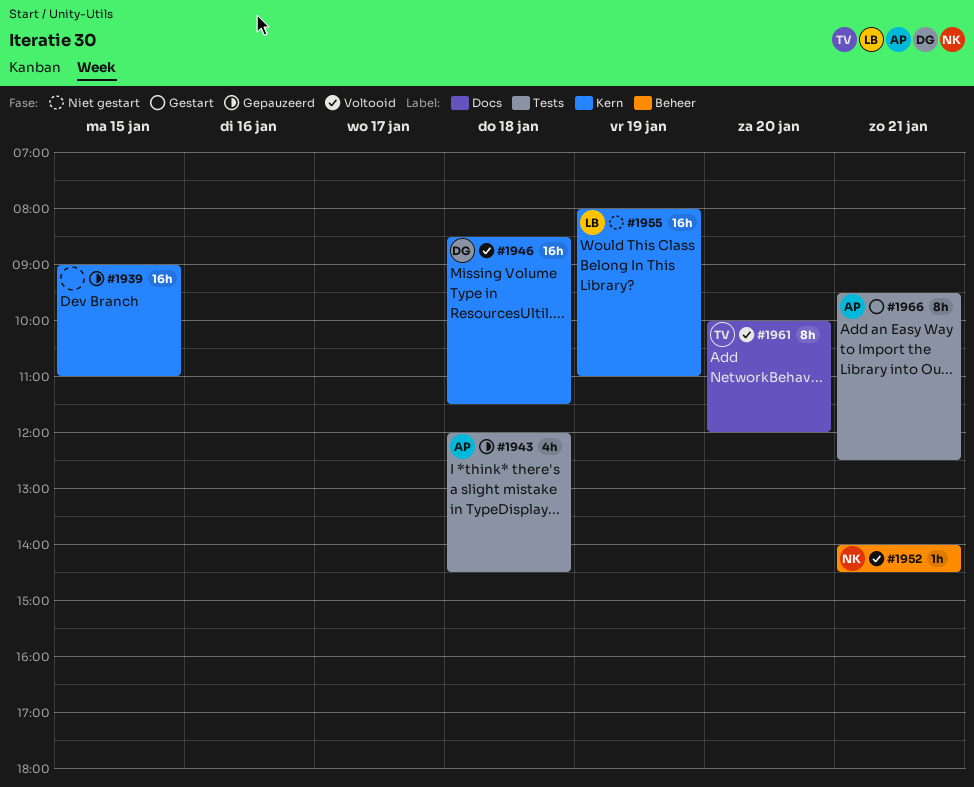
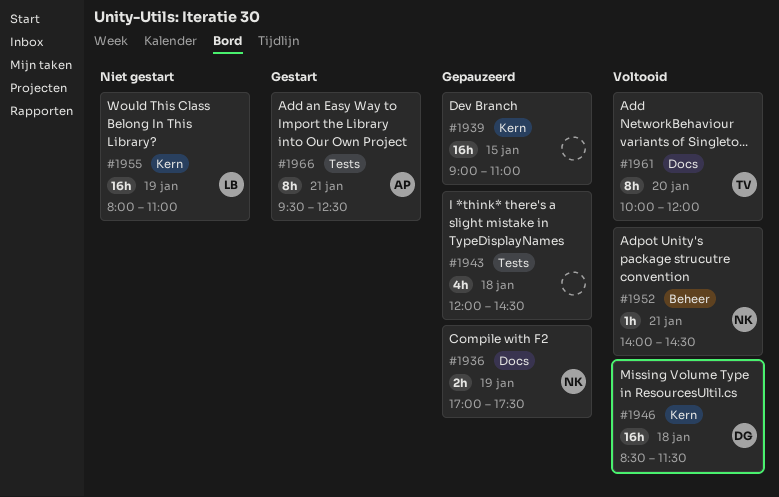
#1936: none -> present
#1943, owner: AP -> none

